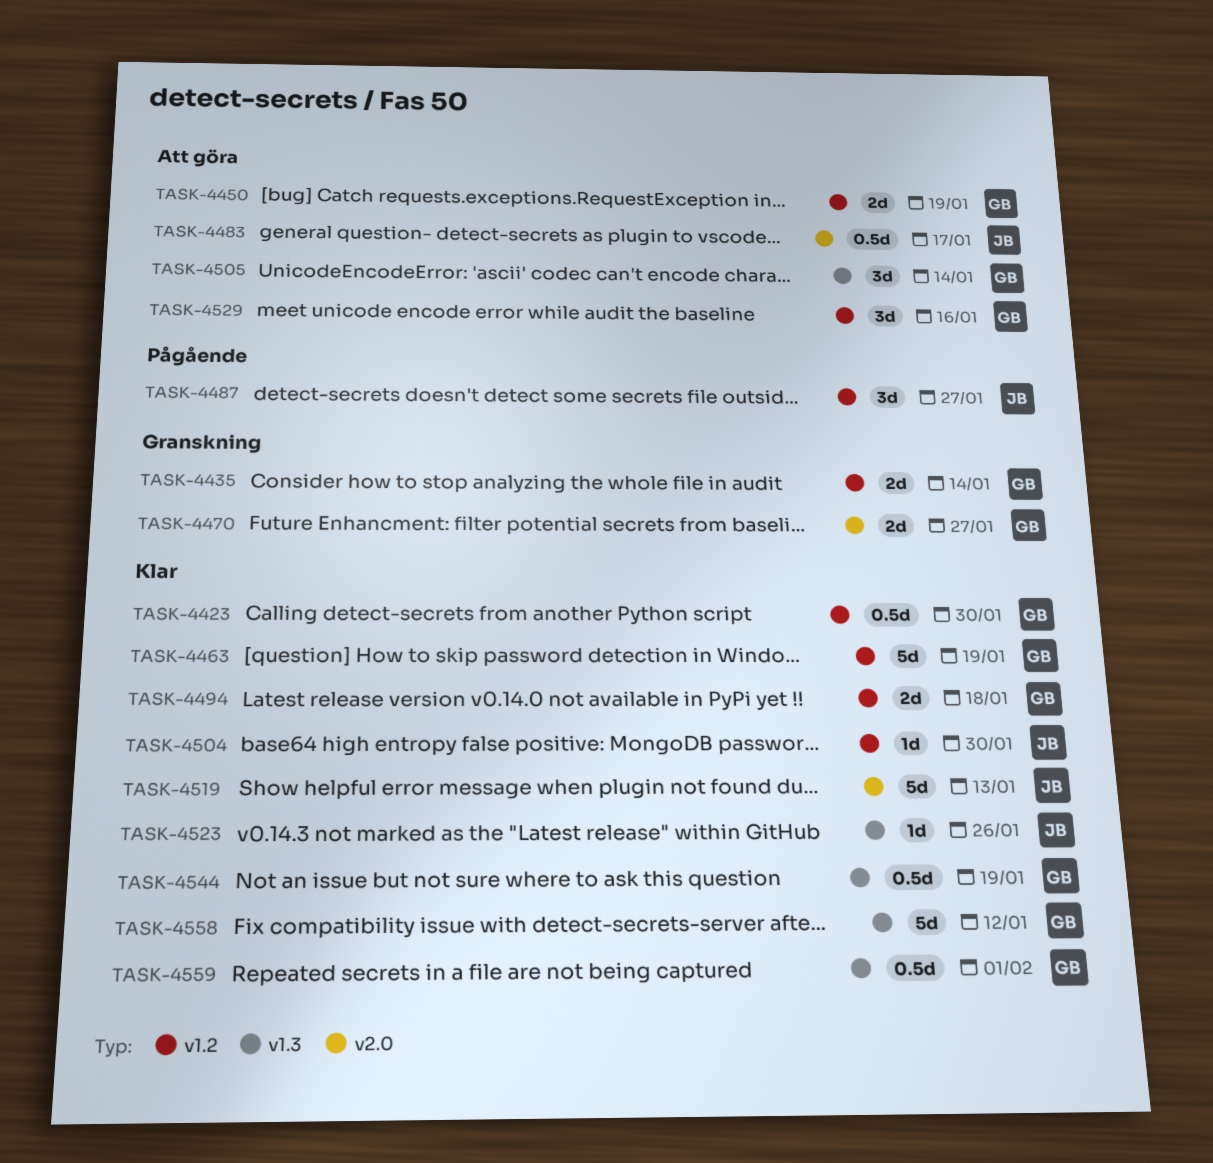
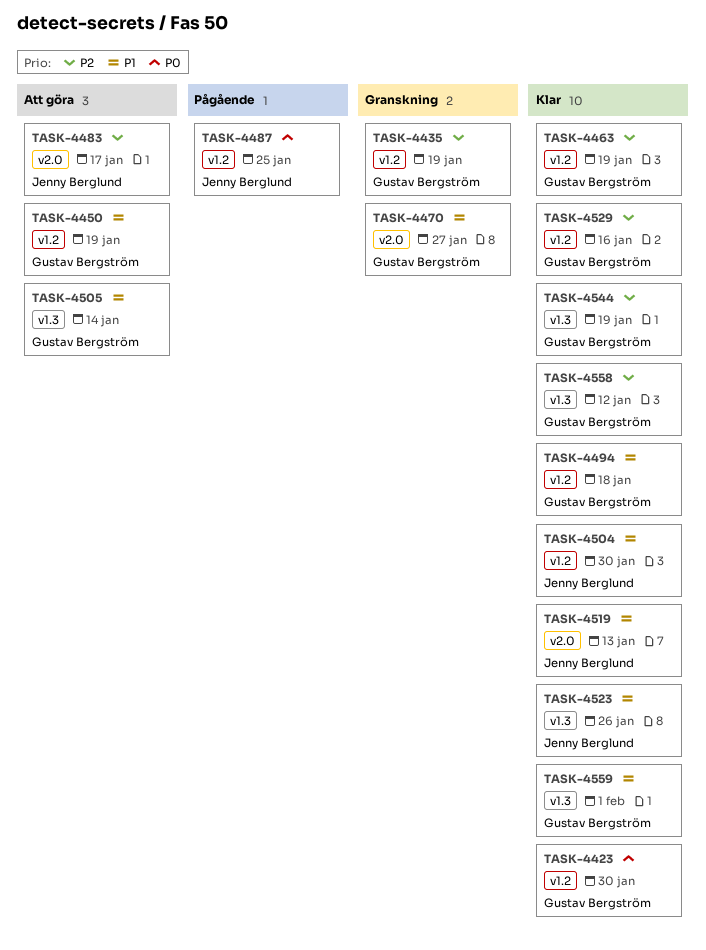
TASK-4435, due: Jan 14 -> Jan 19
TASK-4487, due: Jan 27 -> Jan 25
TASK-4529, status: Att göra -> Klar

